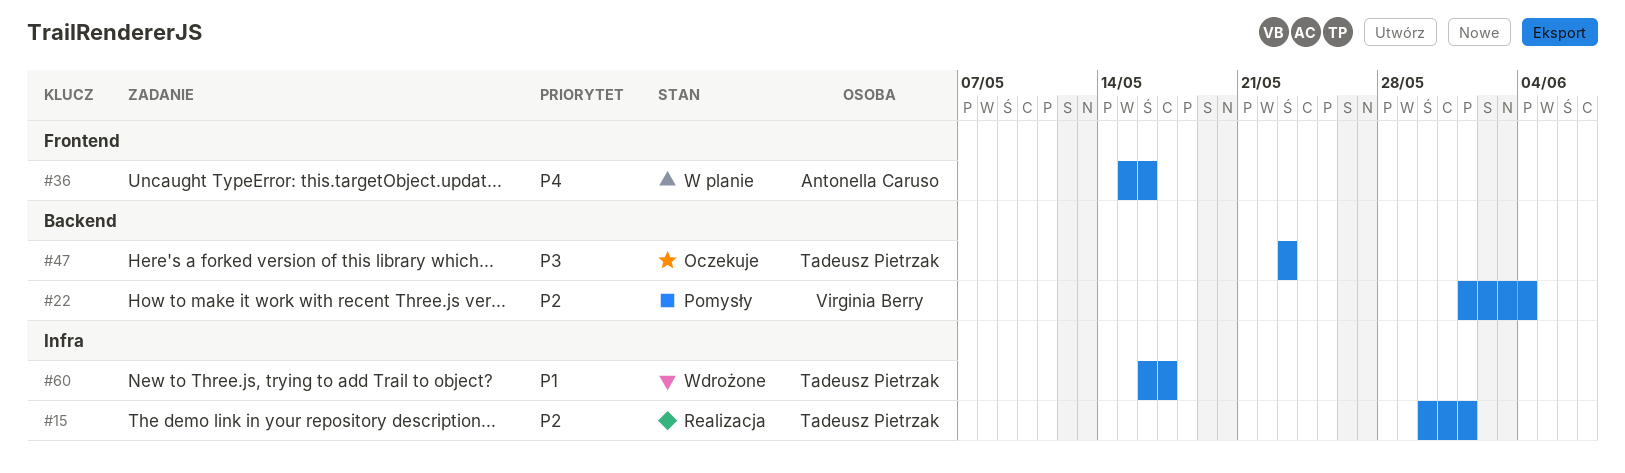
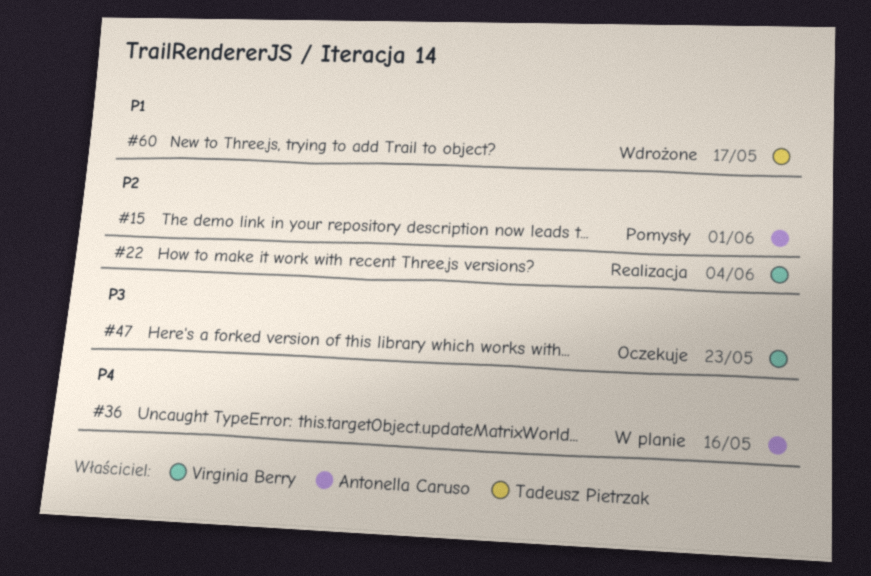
#15, status: Realizacja -> Pomysły
#15, owner: Tadeusz Pietrzak -> Antonella Caruso
#22, status: Pomysły -> Realizacja
#47, owner: Tadeusz Pietrzak -> Virginia Berry

